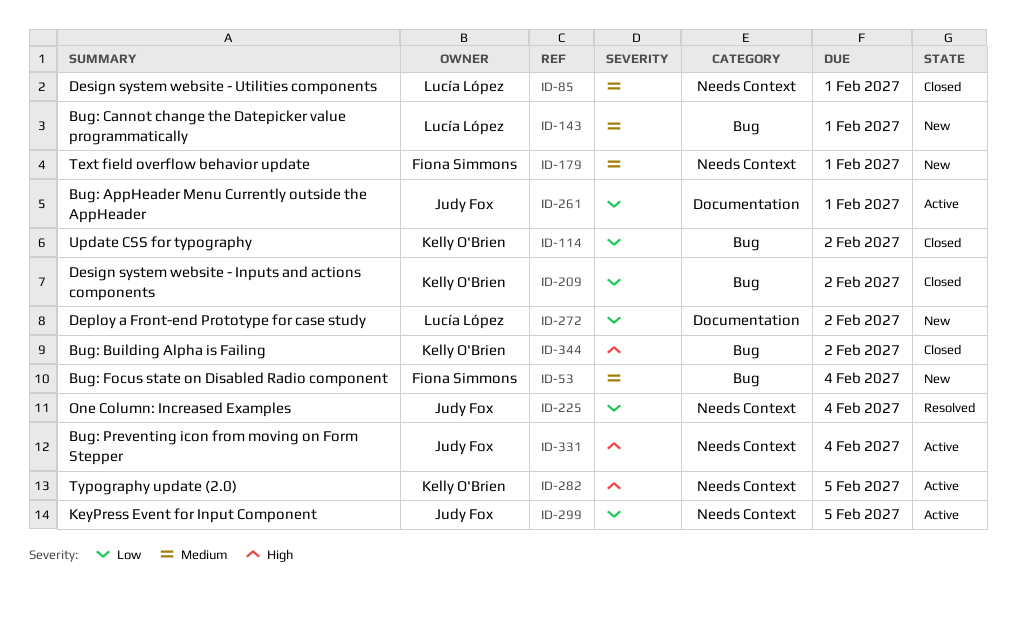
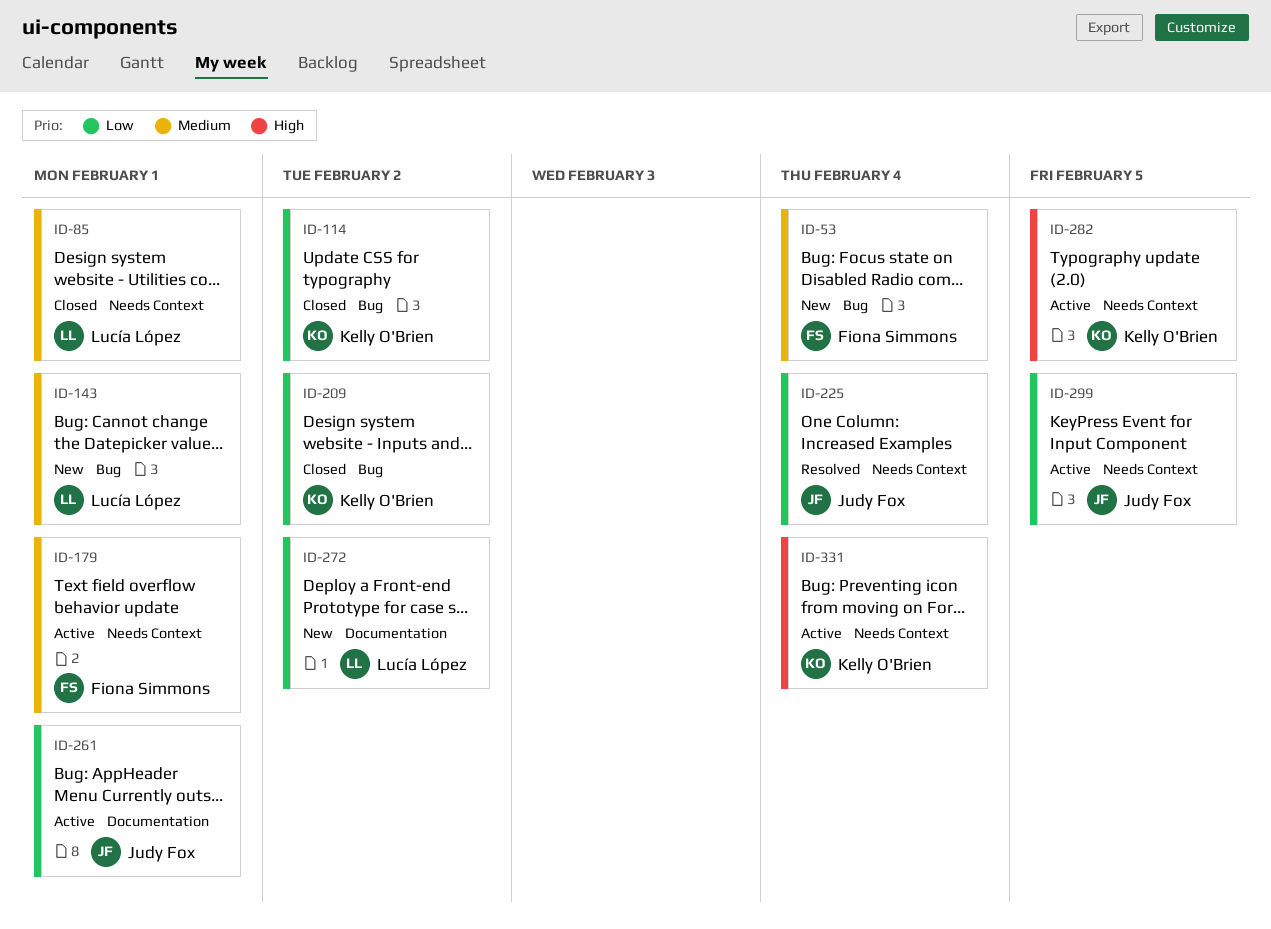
ID-179, status: New -> Active
ID-331, owner: Judy Fox -> Kelly O'Brien
ID-344: present -> none

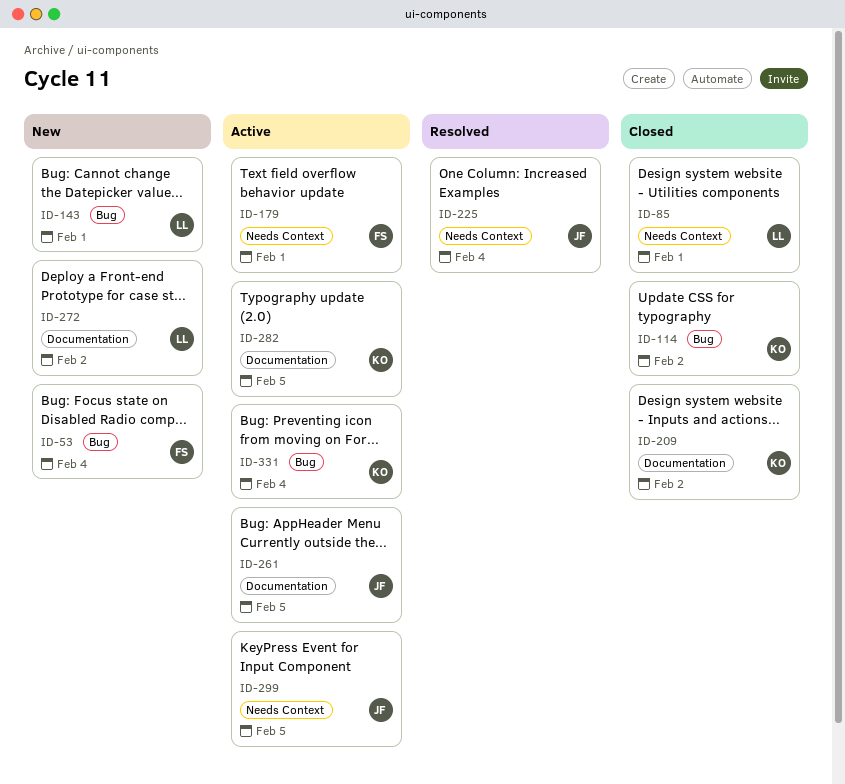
ID-209, label: Bug -> Documentation
ID-261, due: Feb 1 -> Feb 5
ID-282, label: Needs Context -> Documentation
ID-331, label: Needs Context -> Bug

